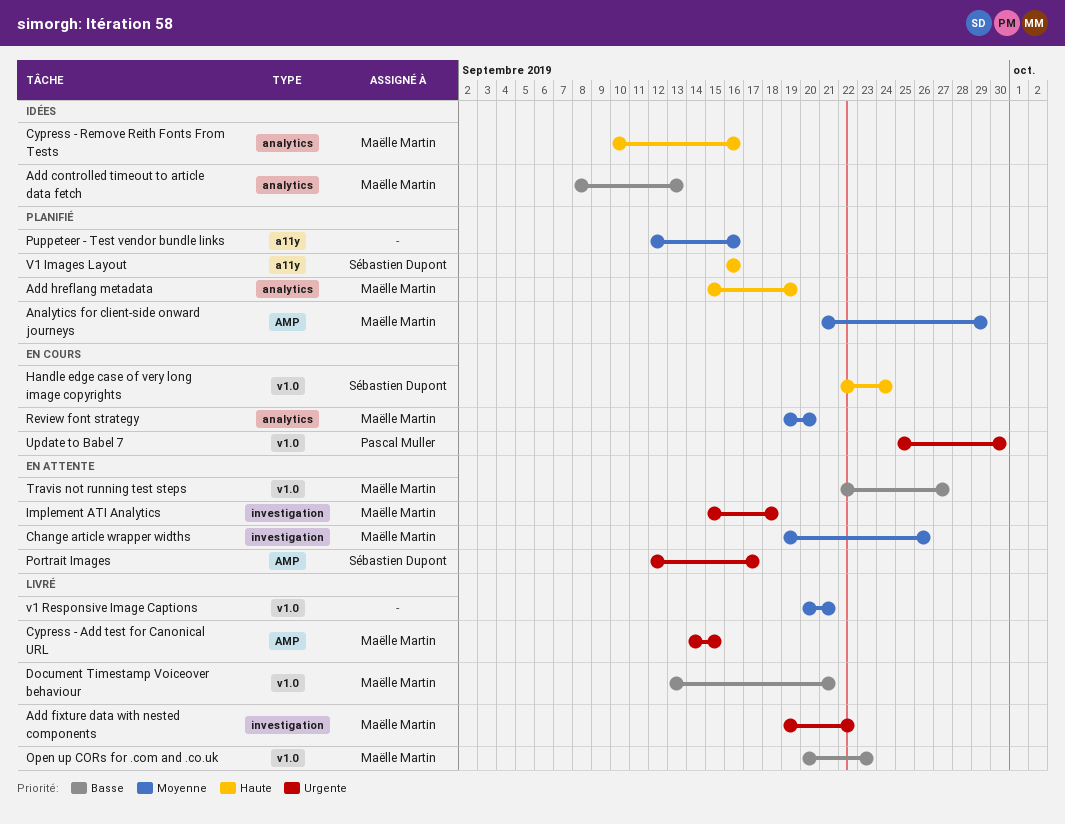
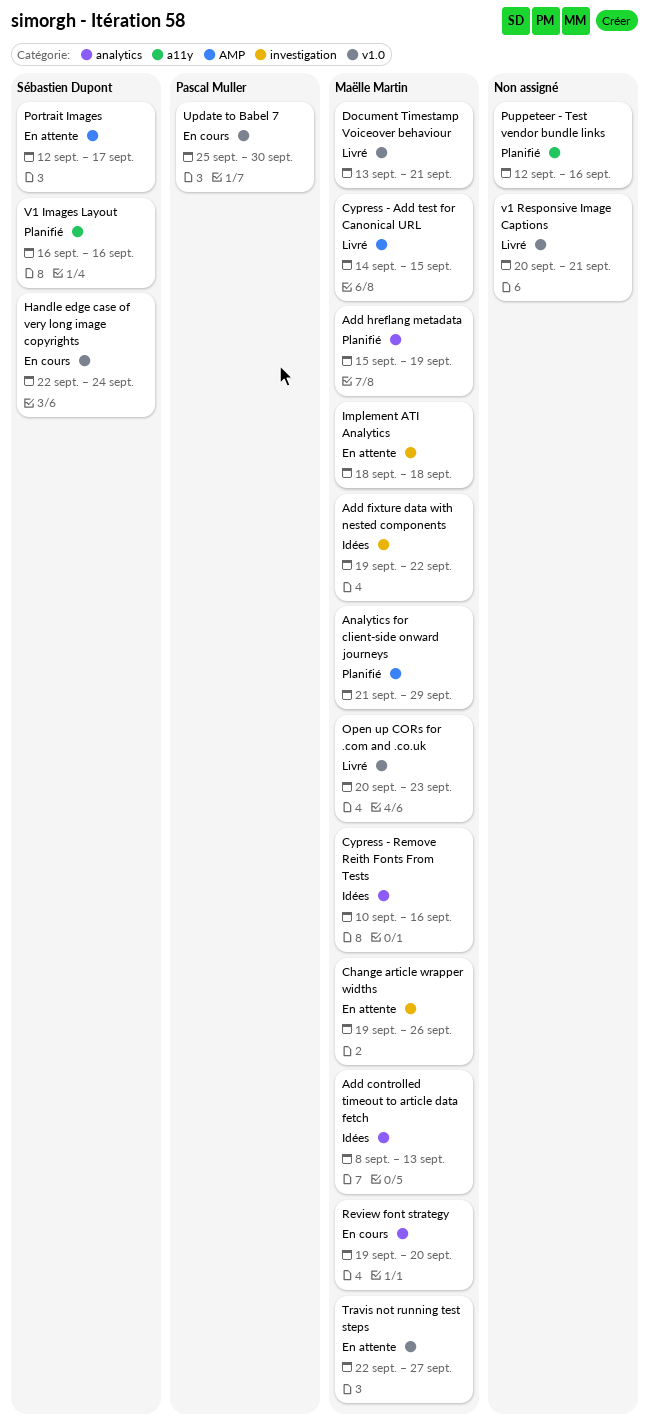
Add fixture data with nested components, status: Livré -> Idées
Implement ATI Analytics, start: Sep 15 -> Sep 18

